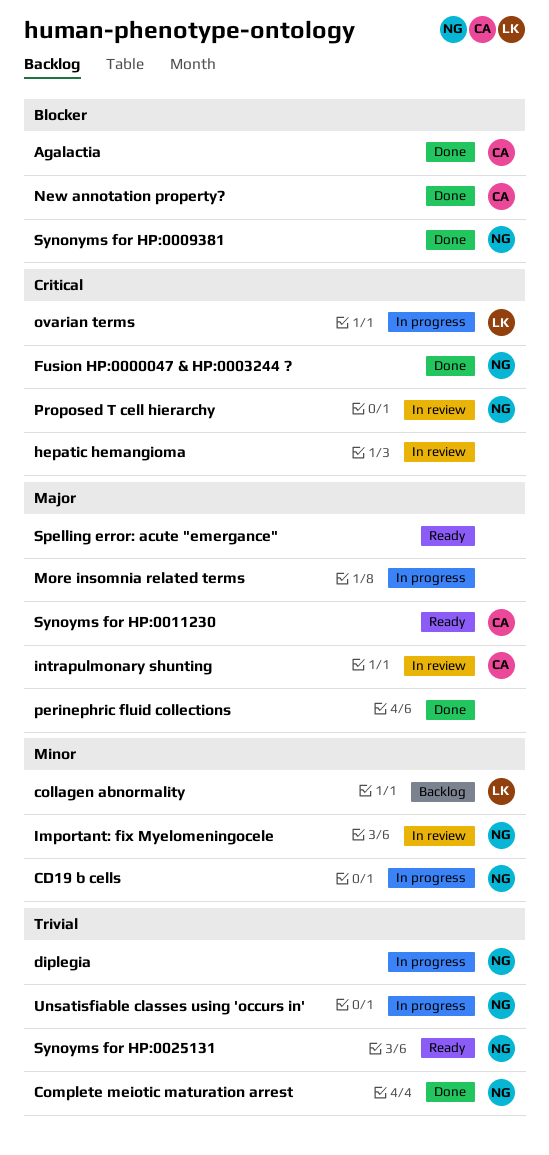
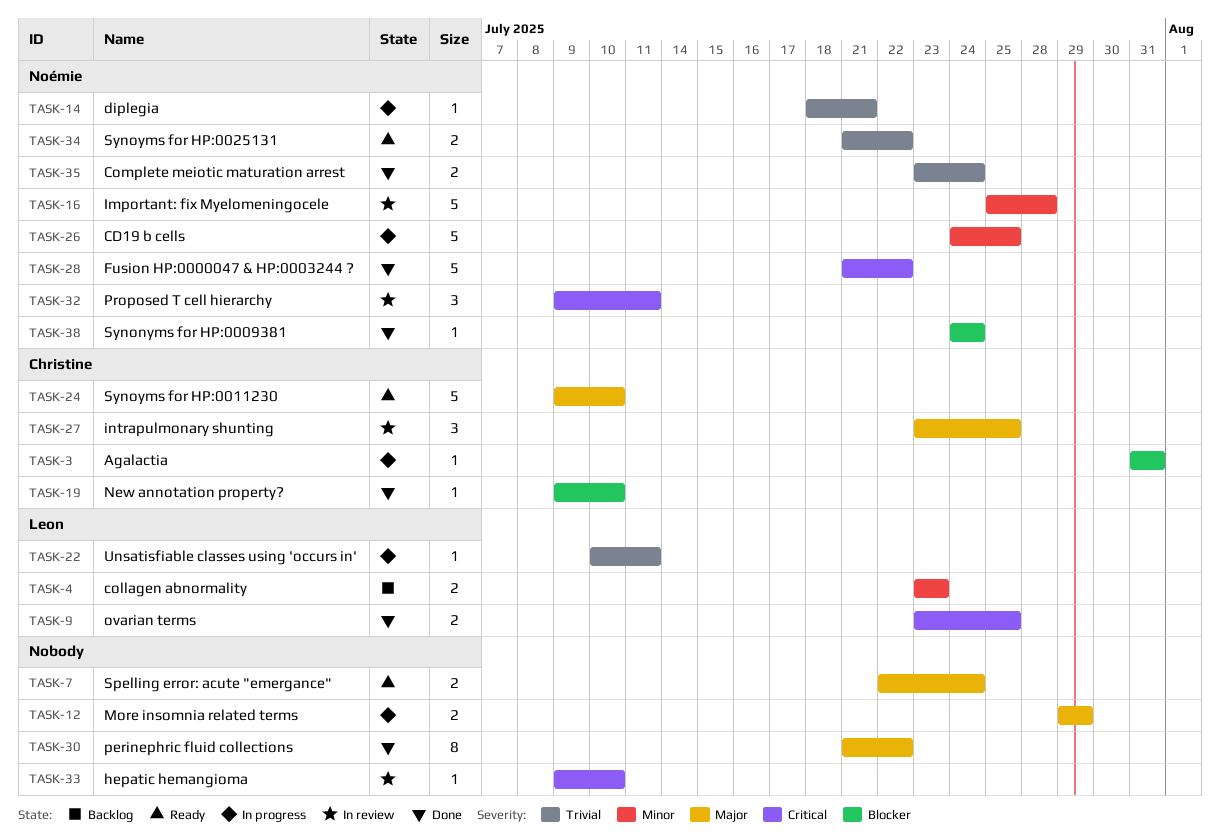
Agalactia, status: Done -> In progress
ovarian terms, status: In progress -> Done
Unsatisfiable classes using 'occurs in', owner: Noémie -> Leon

